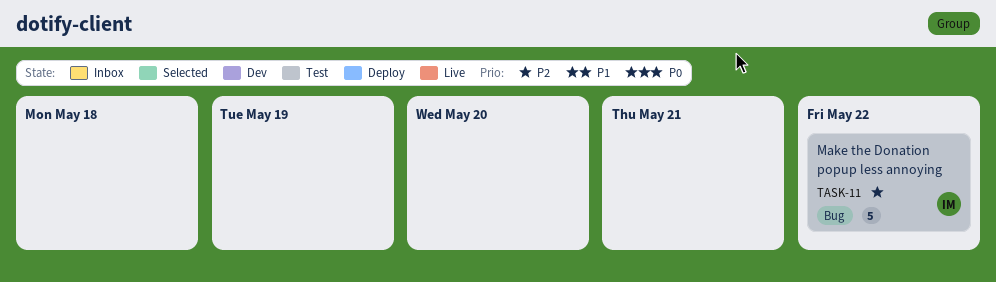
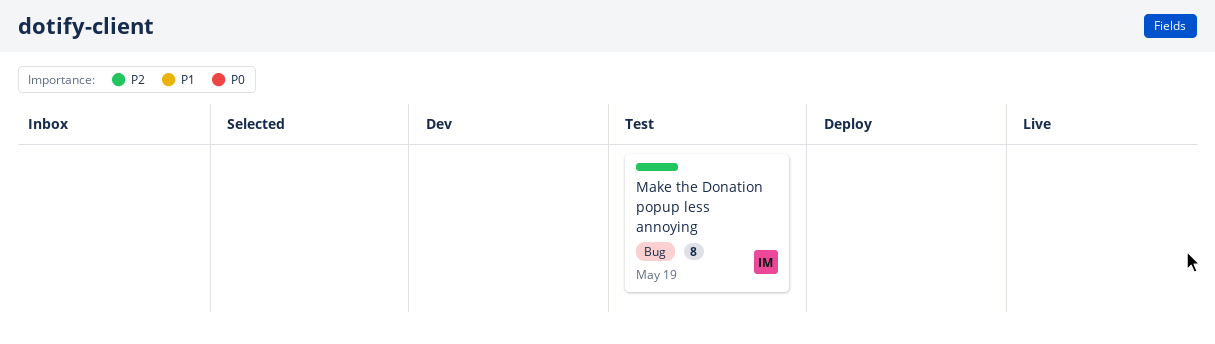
Make the Donation popup less annoying, estimate: 5 -> 8
Make the Donation popup less annoying, due: May 22 -> May 19

